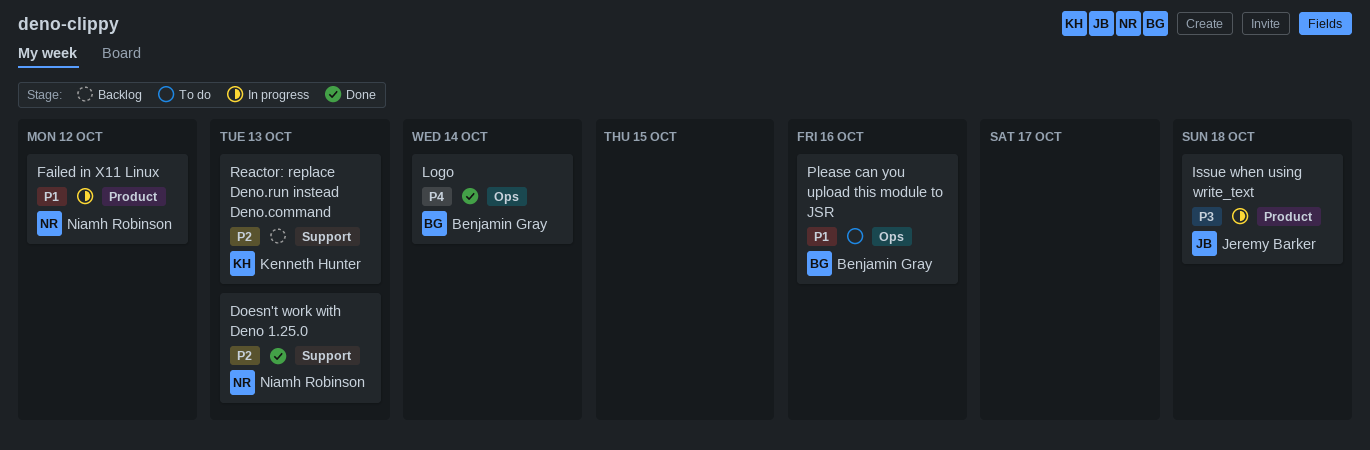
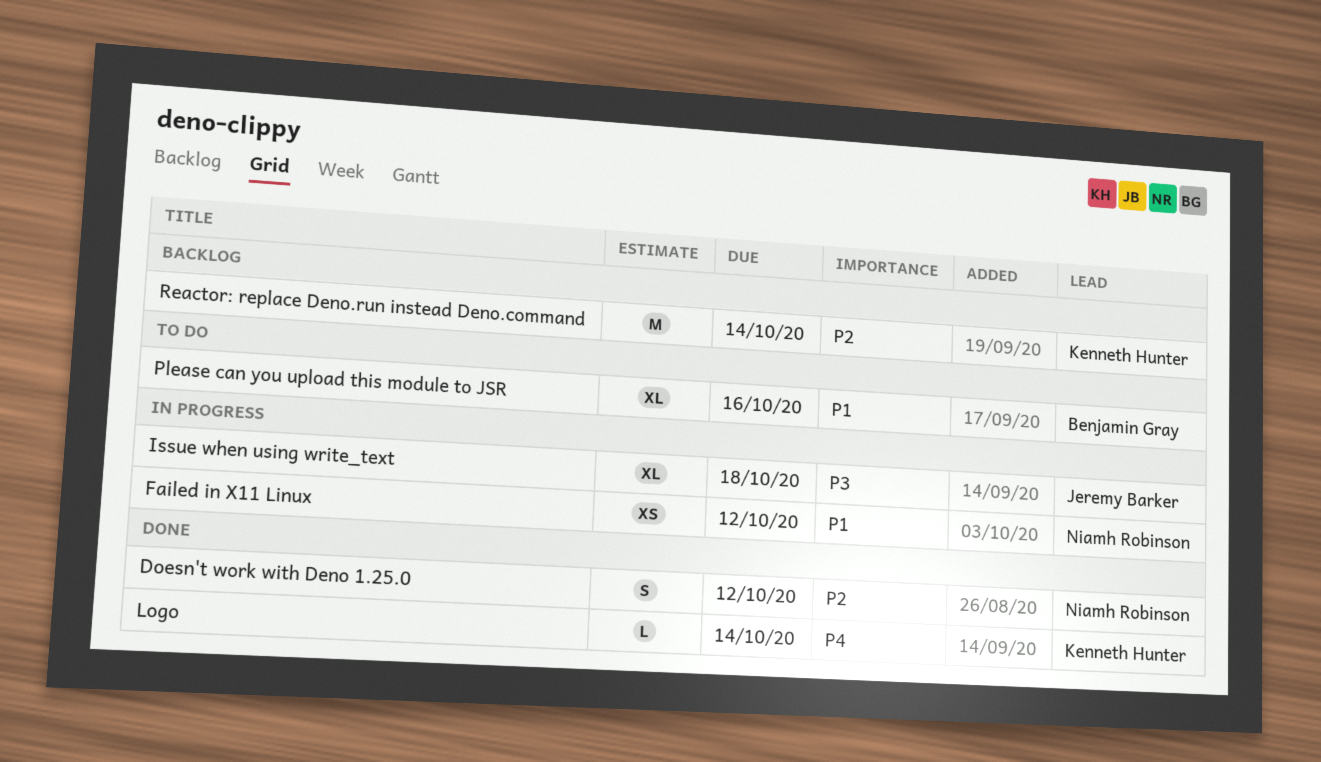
Doesn't work with Deno 1.25.0, due: Oct 13 -> Oct 12
Logo, owner: Benjamin Gray -> Kenneth Hunter
Reactor: replace Deno.run instead Deno.command, due: Oct 13 -> Oct 14

